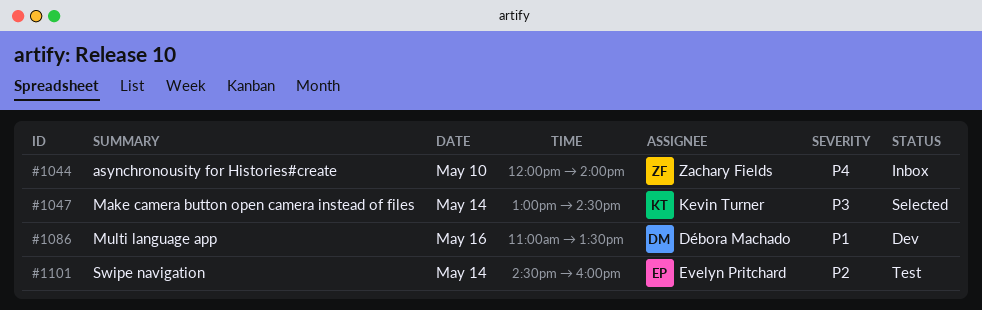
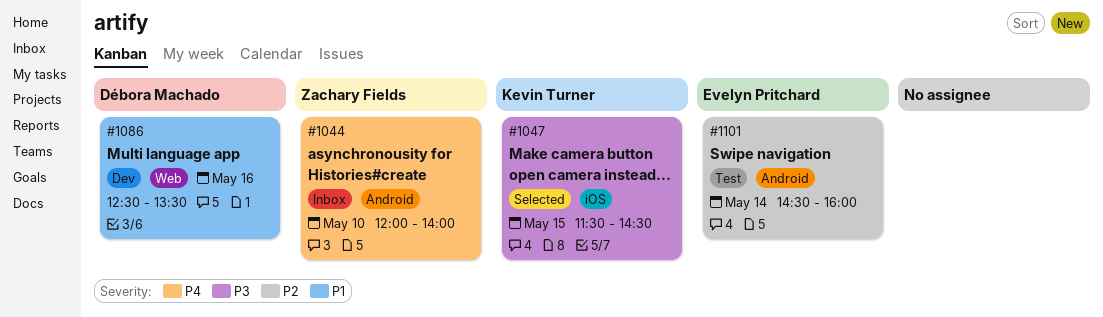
#1047, day: May 14 -> May 15
#1047, begins: 13:00 -> 11:30
#1086, begins: 11:00 -> 12:30

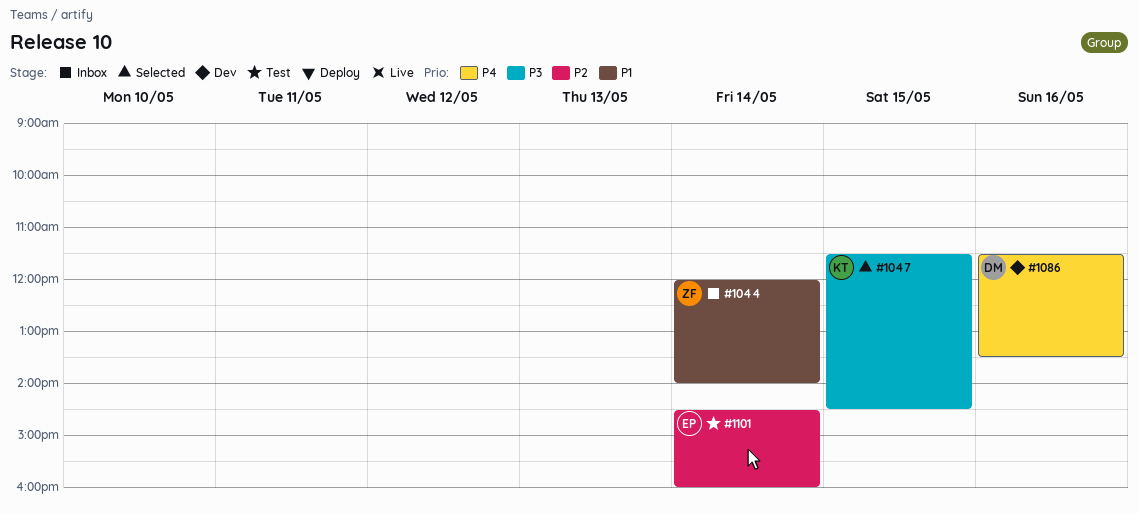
#1044, priority: P4 -> P1
#1044, day: May 10 -> May 14
#1086, priority: P1 -> P4
#1086, begins: 12:30 -> 11:30

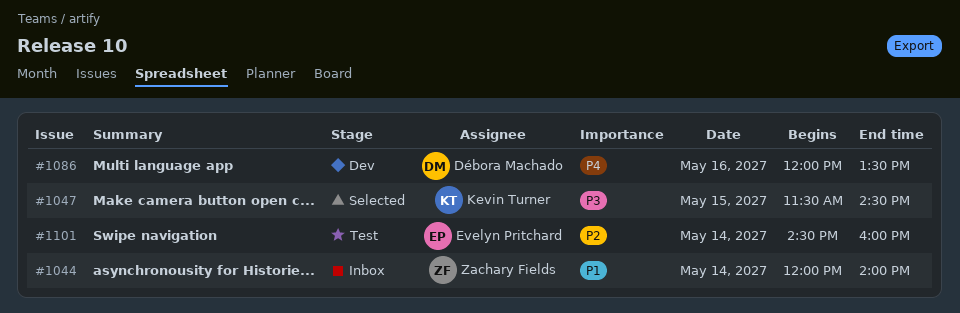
#1086, begins: 11:30 -> 12:00

